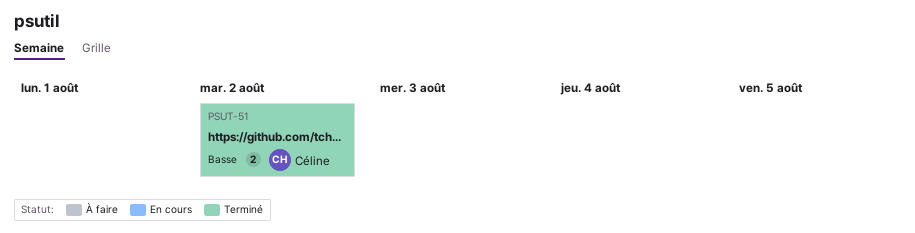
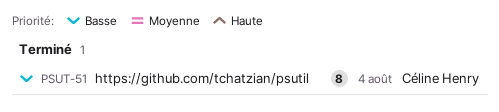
PSUT-51, estimate: 2 -> 8
PSUT-51, due: Aug 2 -> Aug 4

